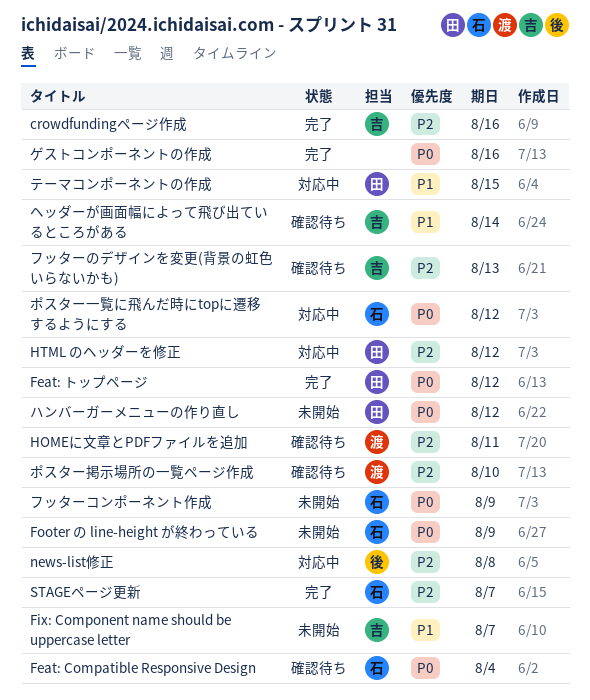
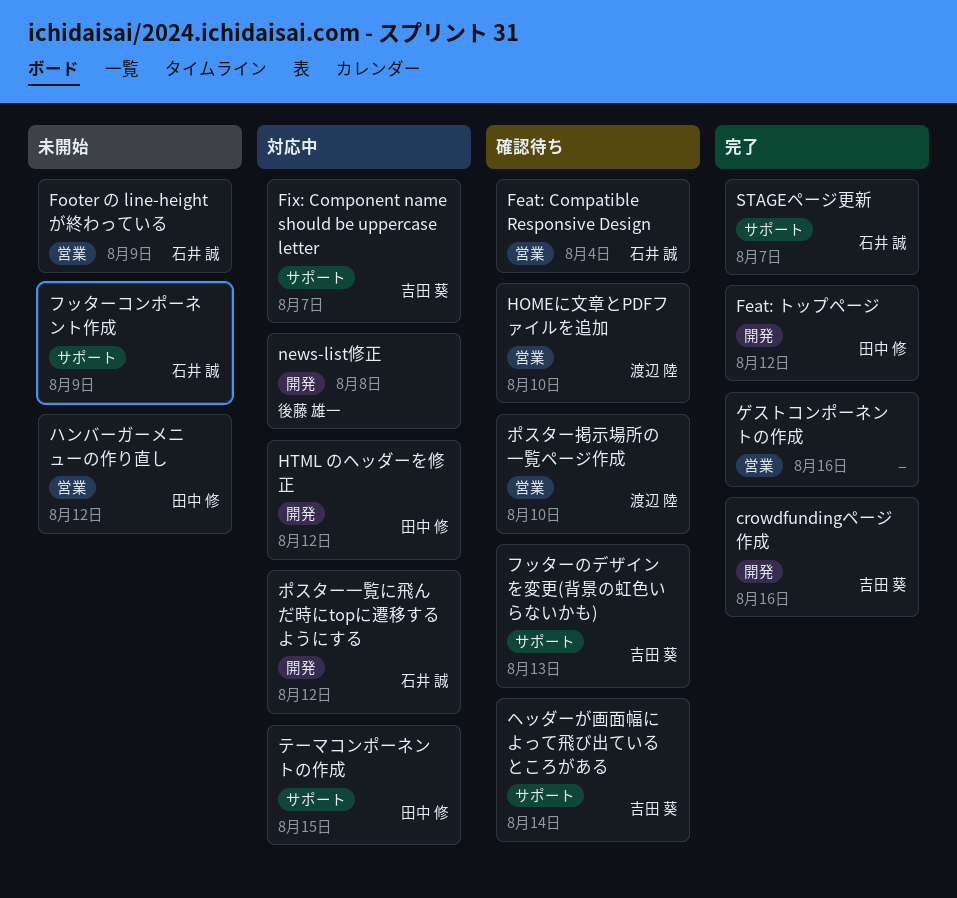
Fix: Component name should be uppercase letter, status: 未開始 -> 対応中
HOMEに文章とPDFファイルを追加, due: Aug 11 -> Aug 10

